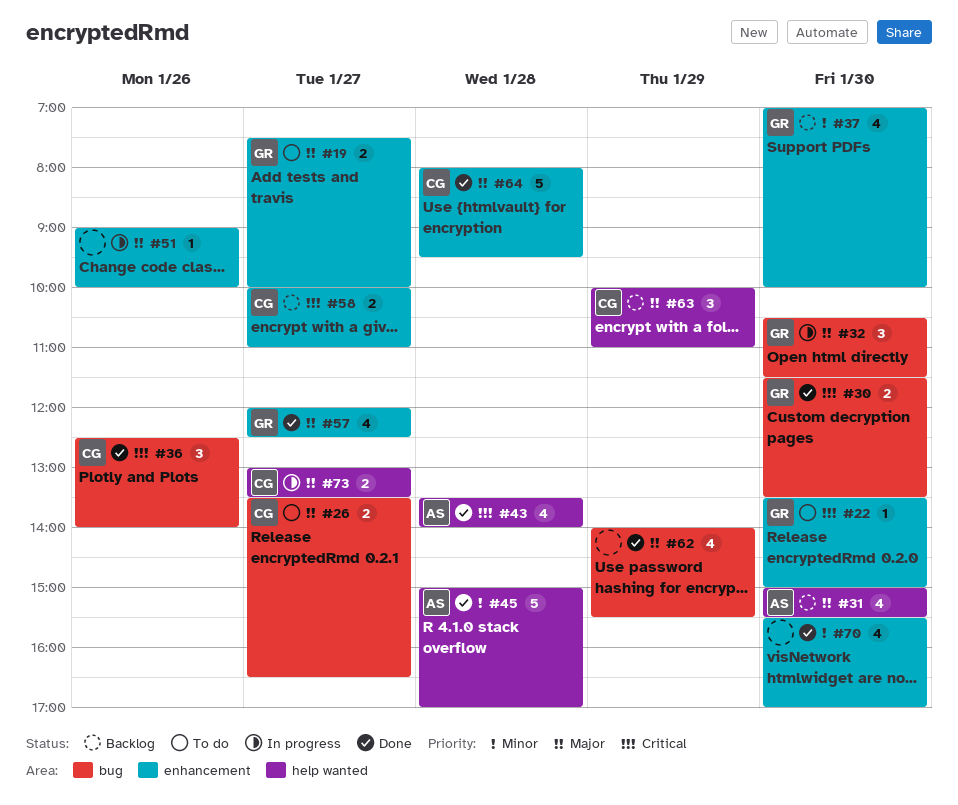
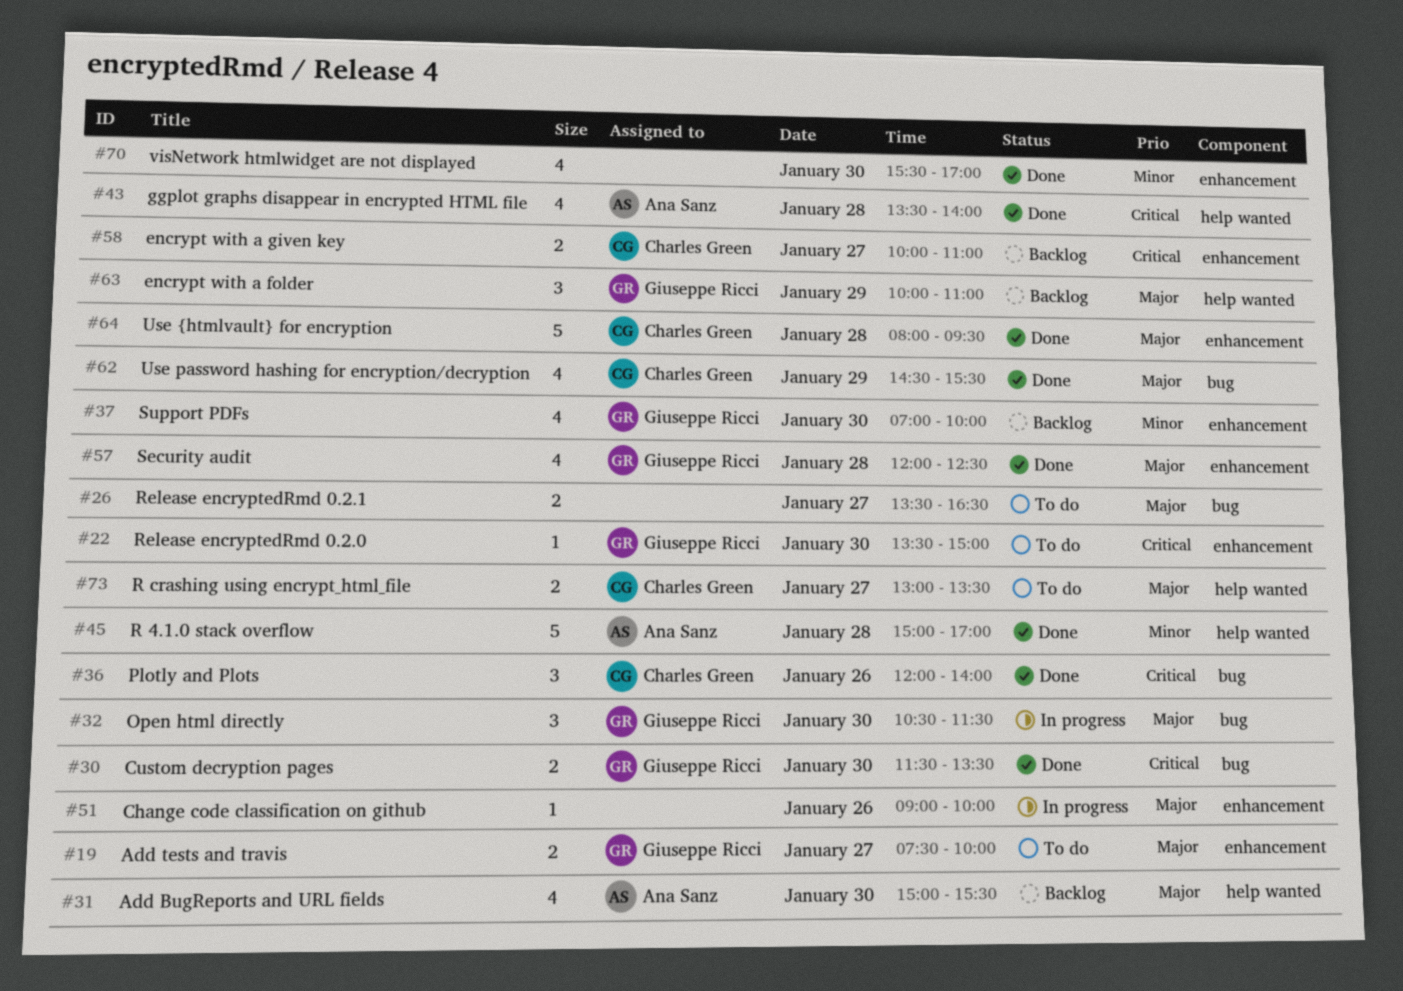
#26, owner: Charles Green -> none
#36, begins: 12:30 -> 12:00
#57, day: Jan 27 -> Jan 28
#62, owner: none -> Charles Green
#62, begins: 14:00 -> 14:30
#63, owner: Charles Green -> Giuseppe Ricci
#73, status: In progress -> To do

